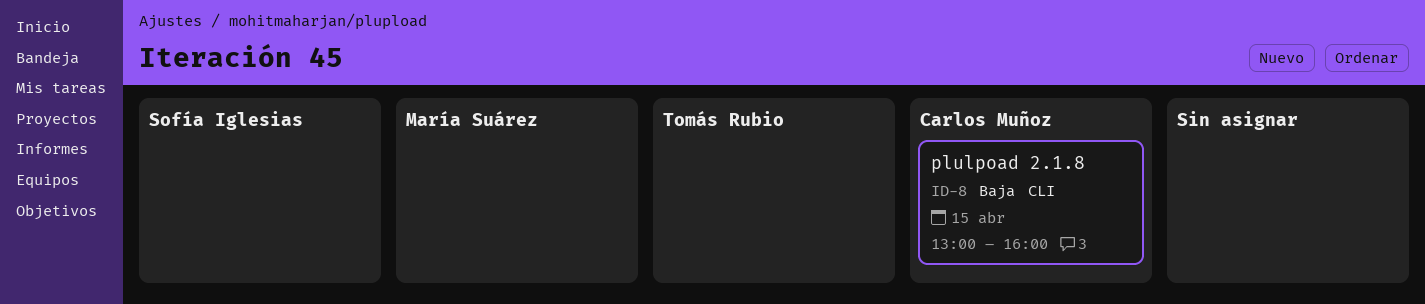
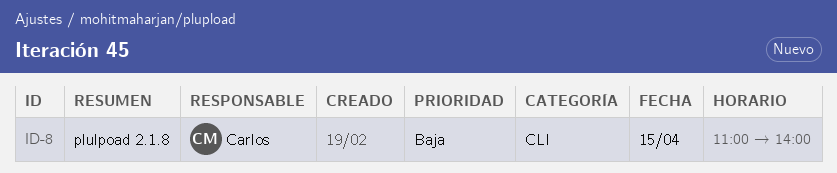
ID-8, begins: 13:00 -> 11:00
ID-8, ends: 16:00 -> 14:00

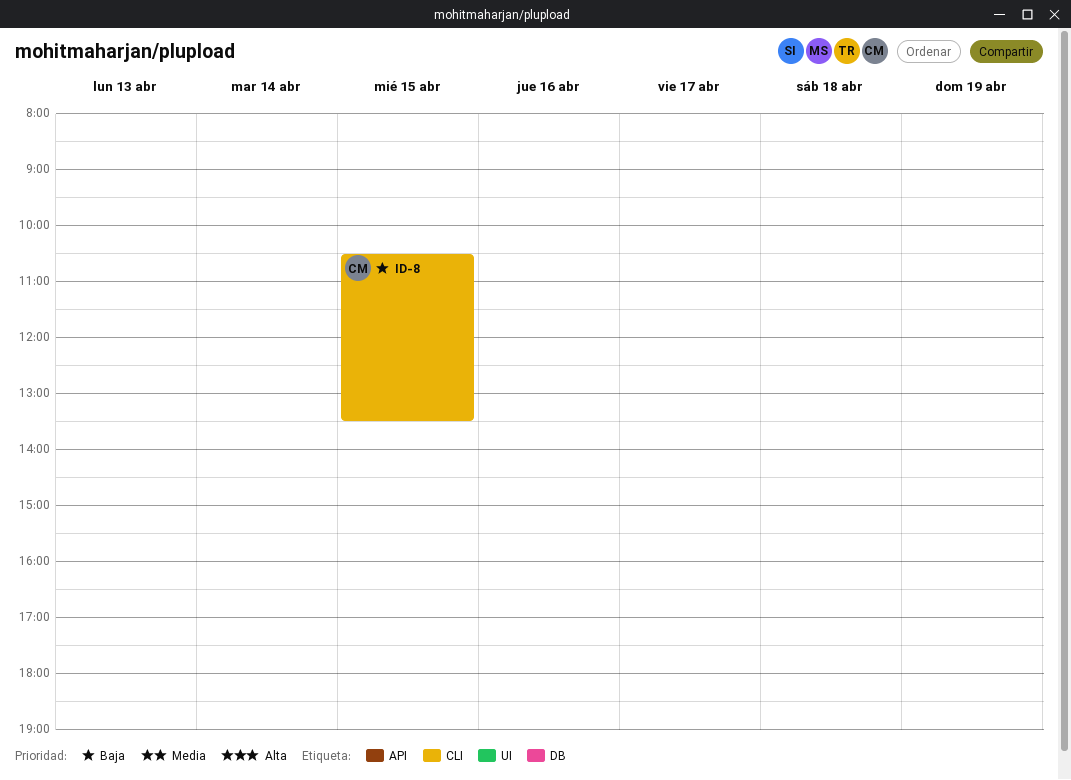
ID-8, begins: 11:00 -> 10:30
ID-8, ends: 14:00 -> 13:30

